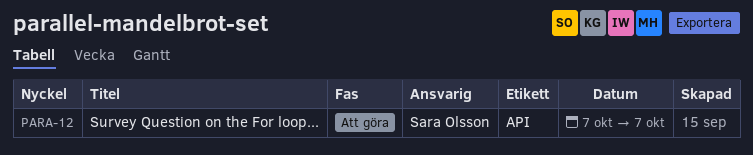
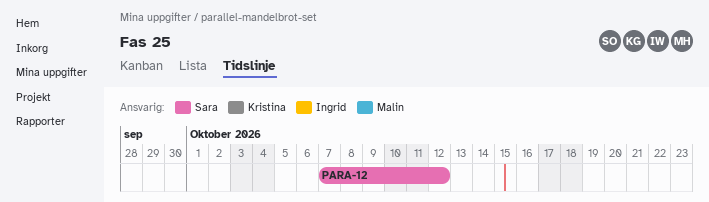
PARA-12, due: Oct 7 -> Oct 12

